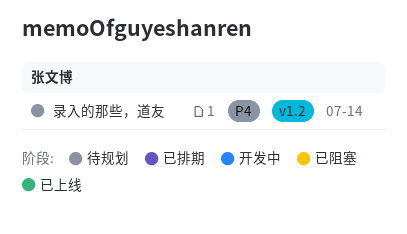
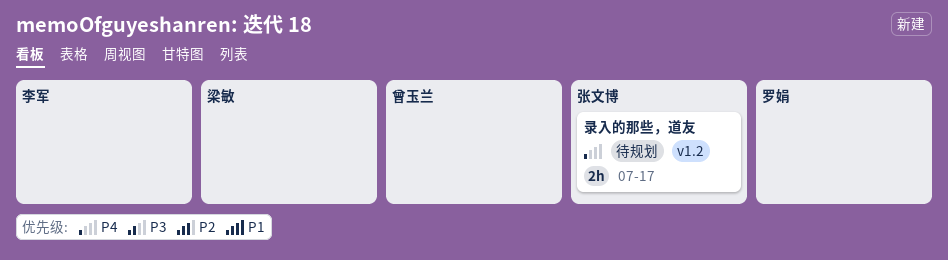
录入的那些，道友, due: Jul 14 -> Jul 17

